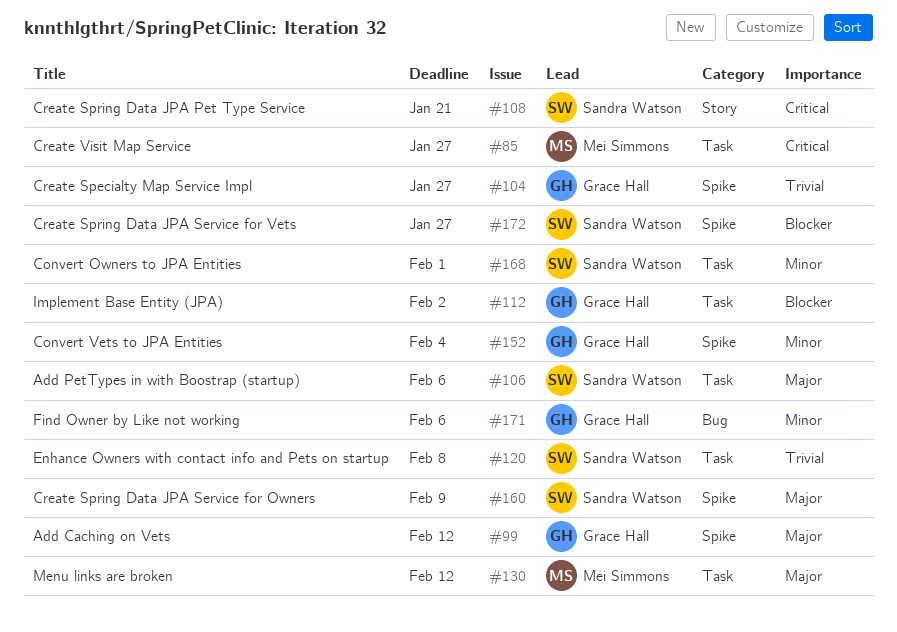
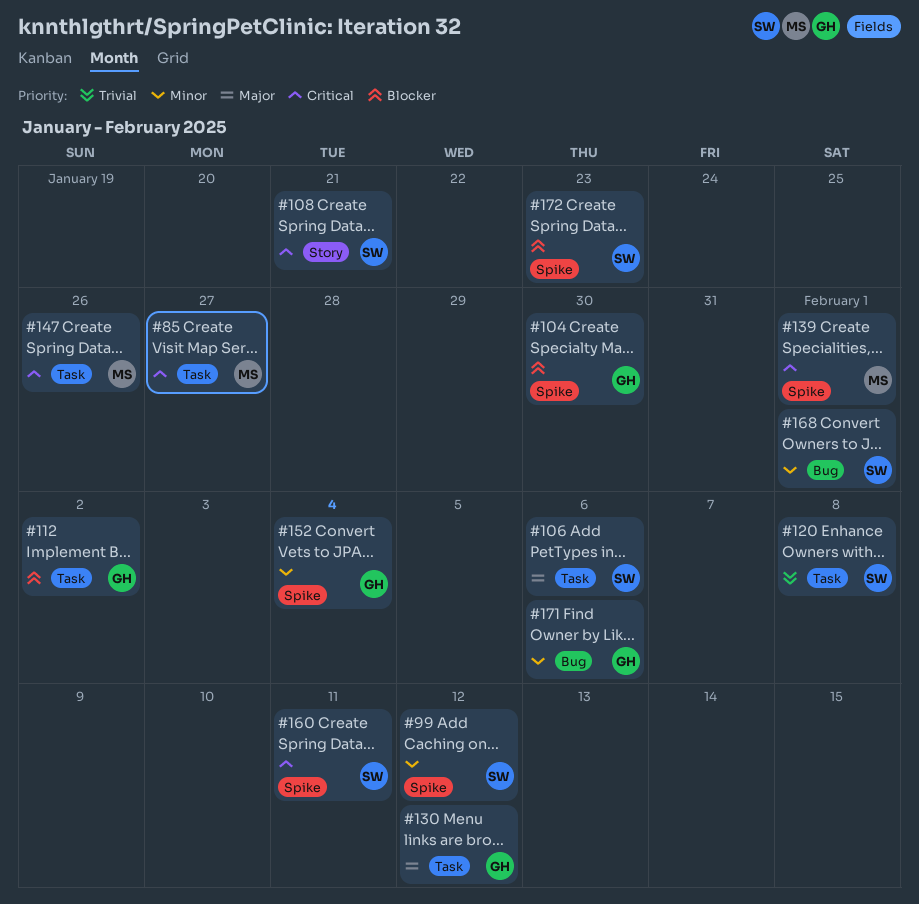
#99, owner: Grace Hall -> Sandra Watson
#99, priority: Major -> Minor
#104, priority: Trivial -> Blocker
#104, due: Jan 27 -> Jan 30
#130, owner: Mei Simmons -> Grace Hall
#139: none -> present
#147: none -> present
#160, priority: Major -> Critical
#160, due: Feb 9 -> Feb 11
#168, label: Task -> Bug
#172, due: Jan 27 -> Jan 23

